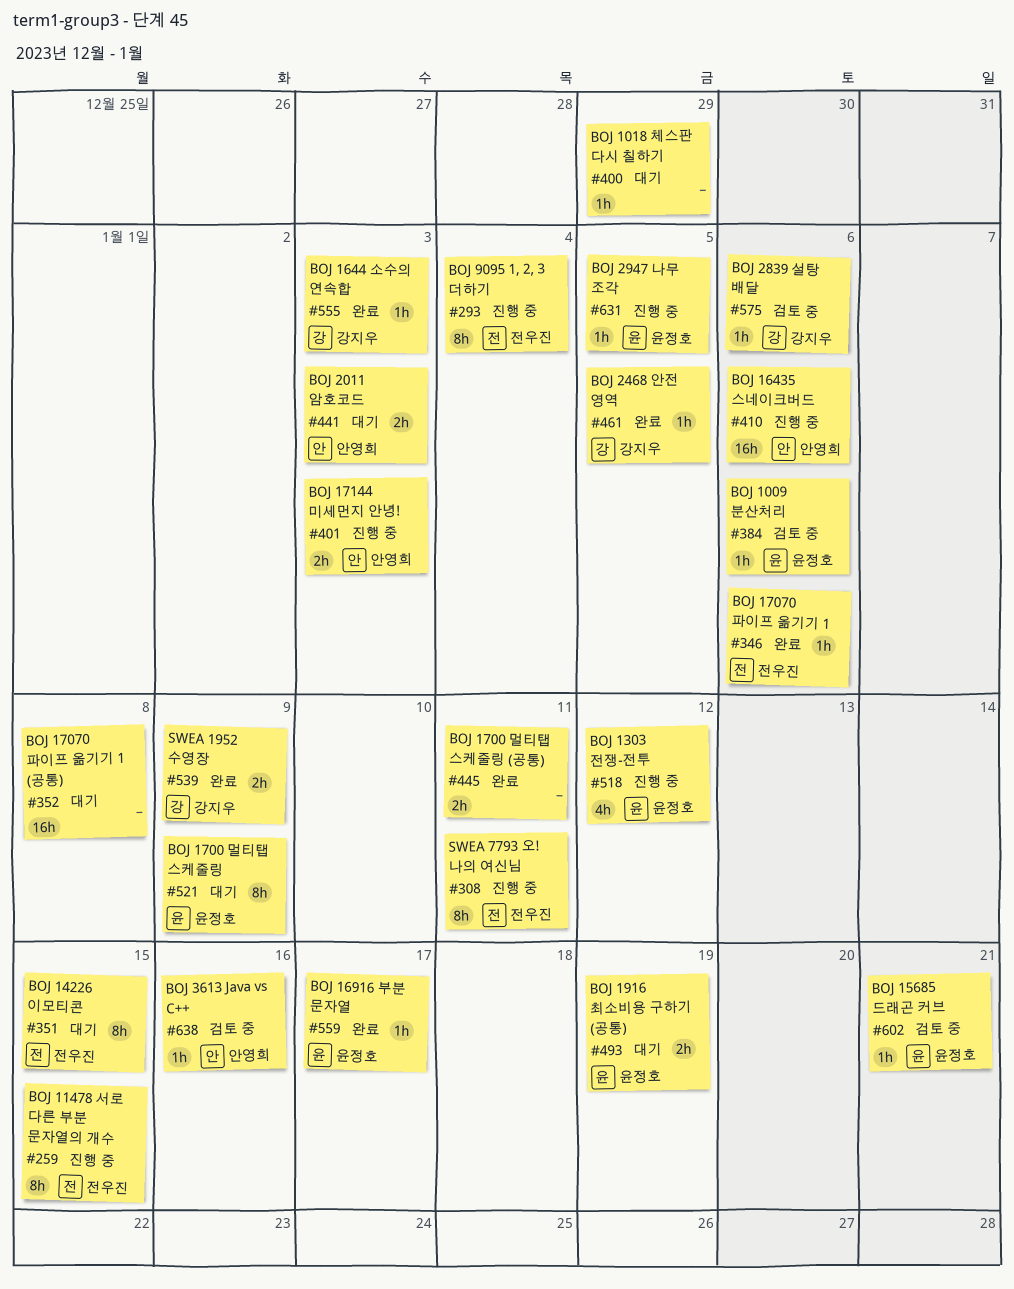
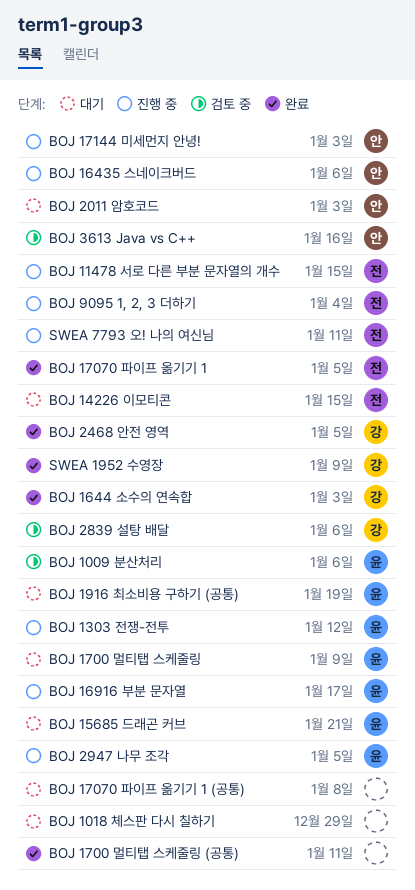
BOJ 15685 드래곤 커브, status: 검토 중 -> 대기
BOJ 16916 부분 문자열, status: 완료 -> 진행 중
BOJ 17070 파이프 옮기기 1, due: Jan 6 -> Jan 5

